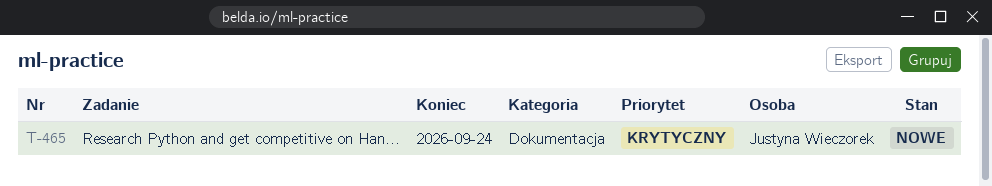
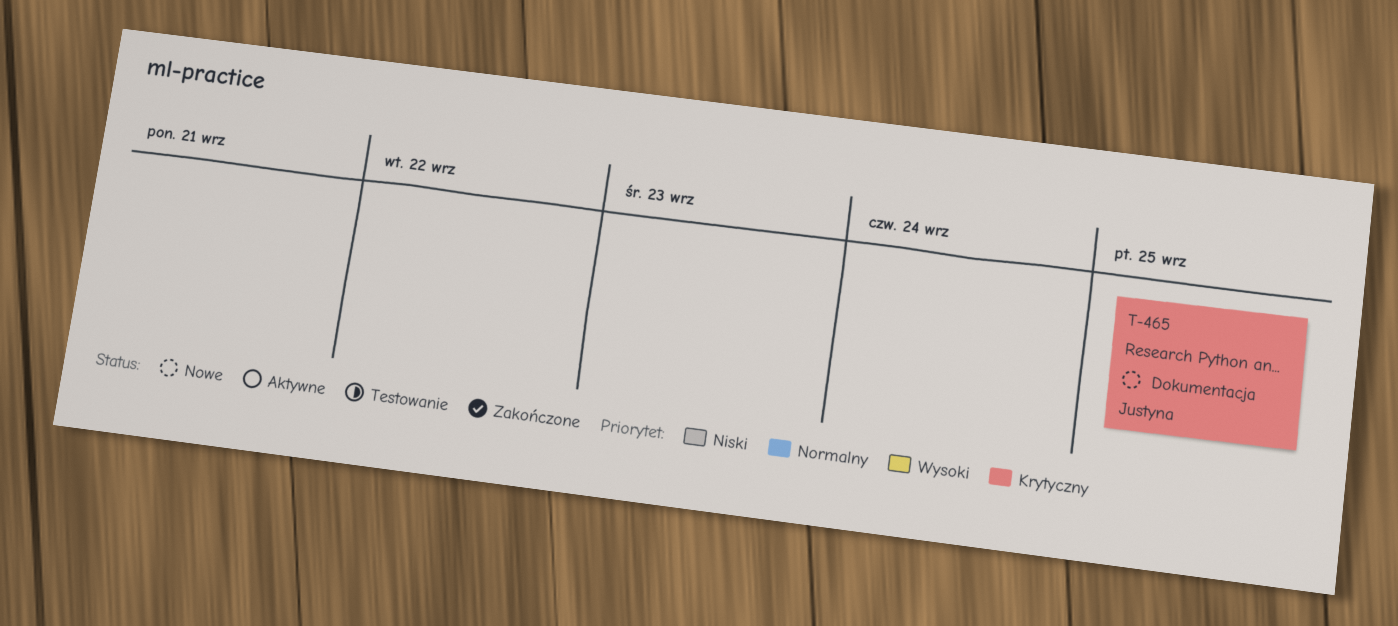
T-465, due: Sep 24 -> Sep 25

